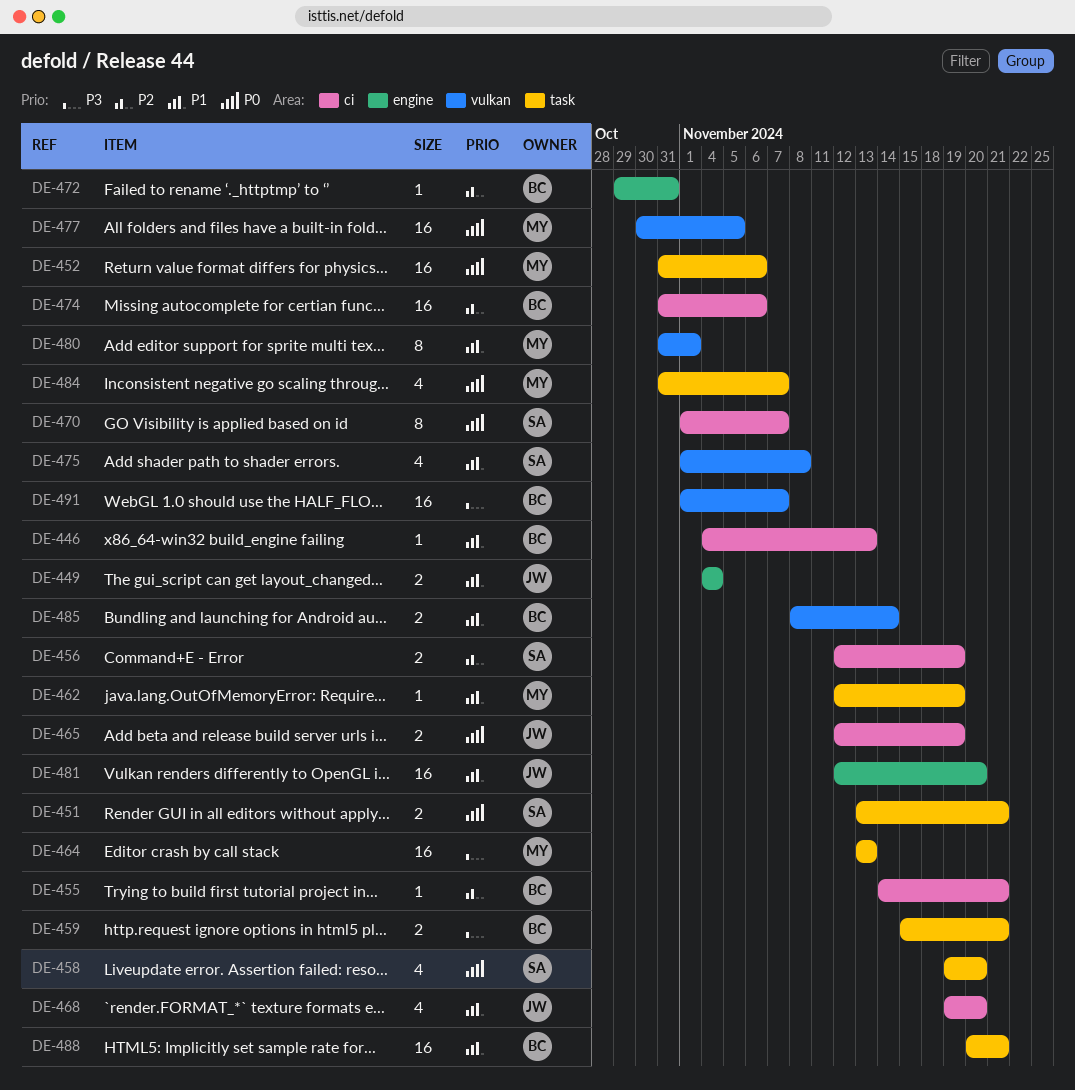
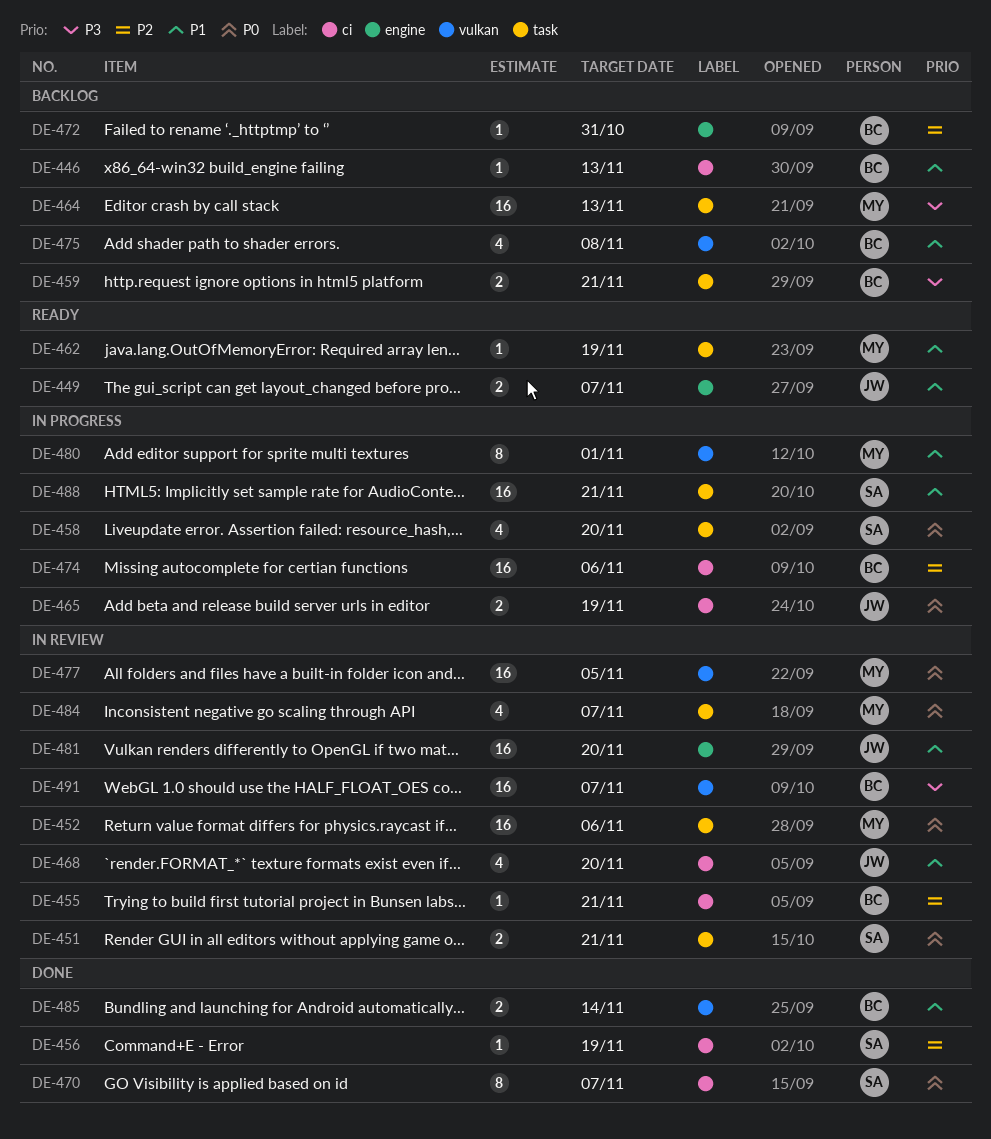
DE-449, due: Nov 4 -> Nov 7
DE-456, estimate: 2 -> 1
DE-475, owner: SA -> BC
DE-488, owner: BC -> SA

